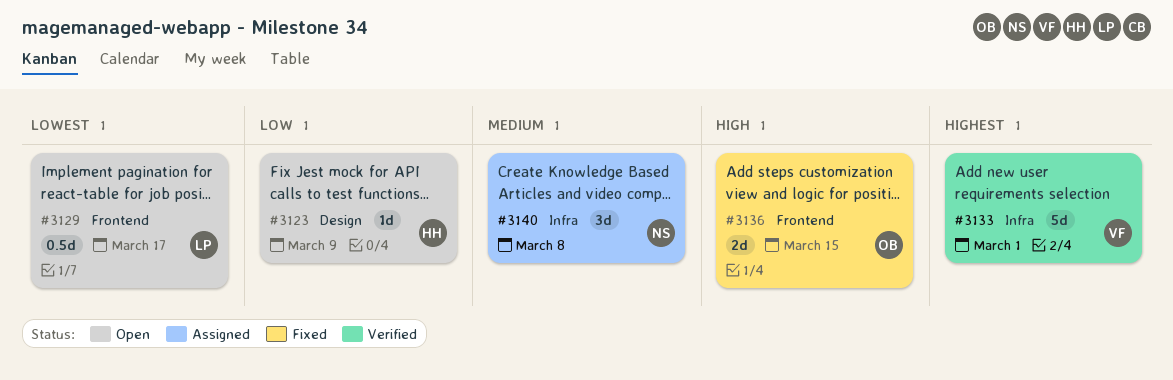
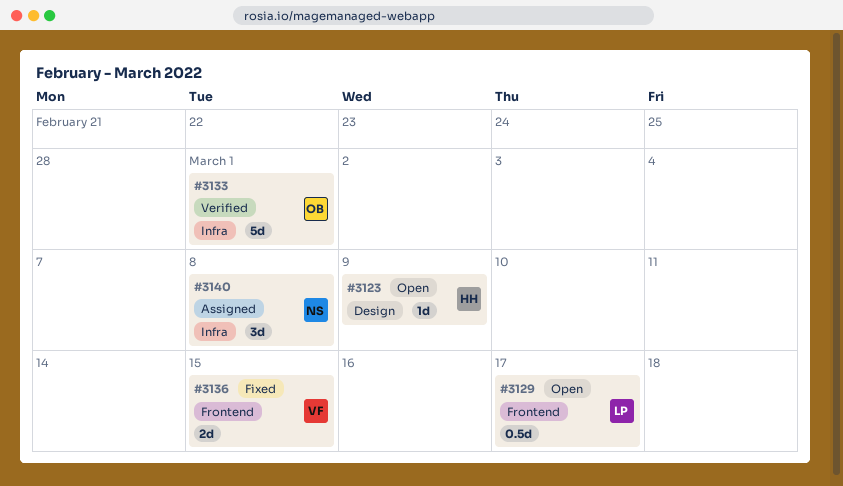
#3133, owner: VF -> OB
#3136, owner: OB -> VF

